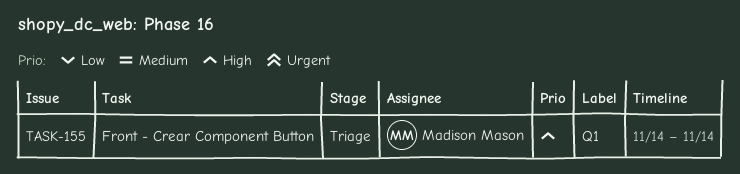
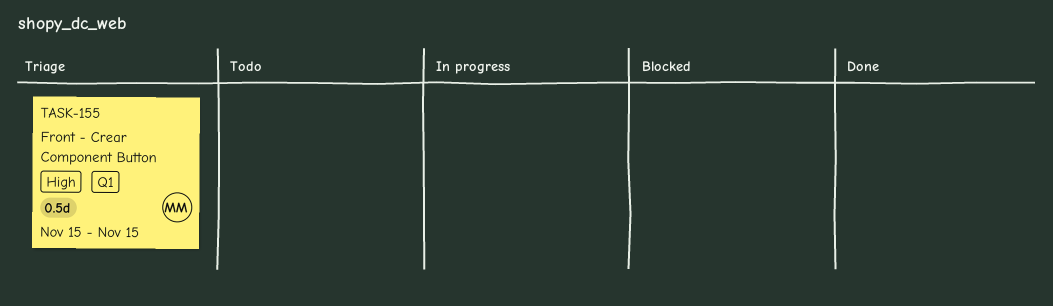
TASK-155, start: Nov 14 -> Nov 15
TASK-155, due: Nov 14 -> Nov 15

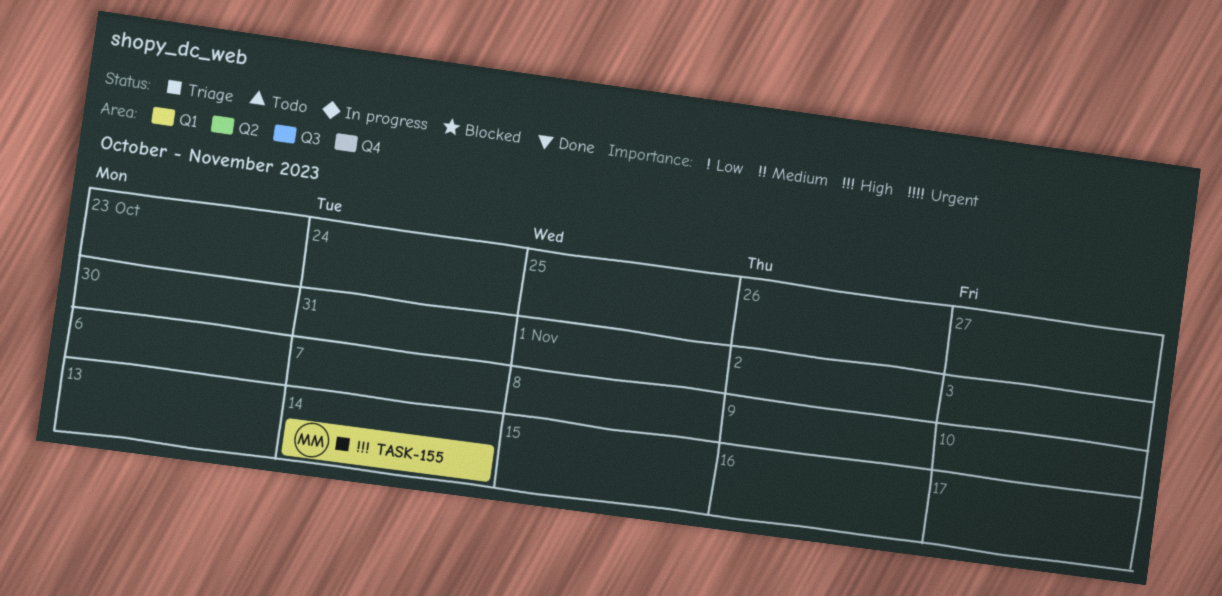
TASK-155, start: Nov 15 -> Nov 14
TASK-155, due: Nov 15 -> Nov 14

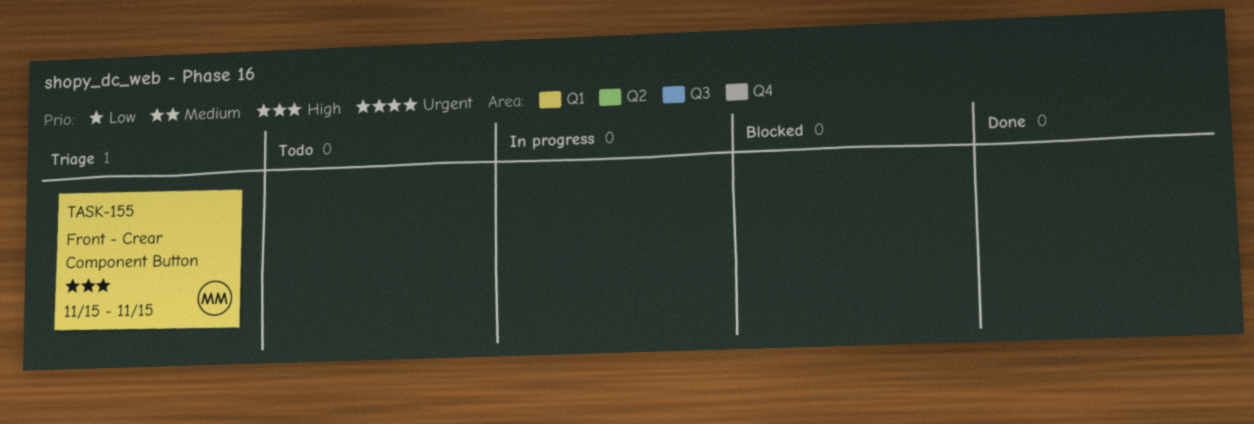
TASK-155, start: Nov 14 -> Nov 15
TASK-155, due: Nov 14 -> Nov 15

